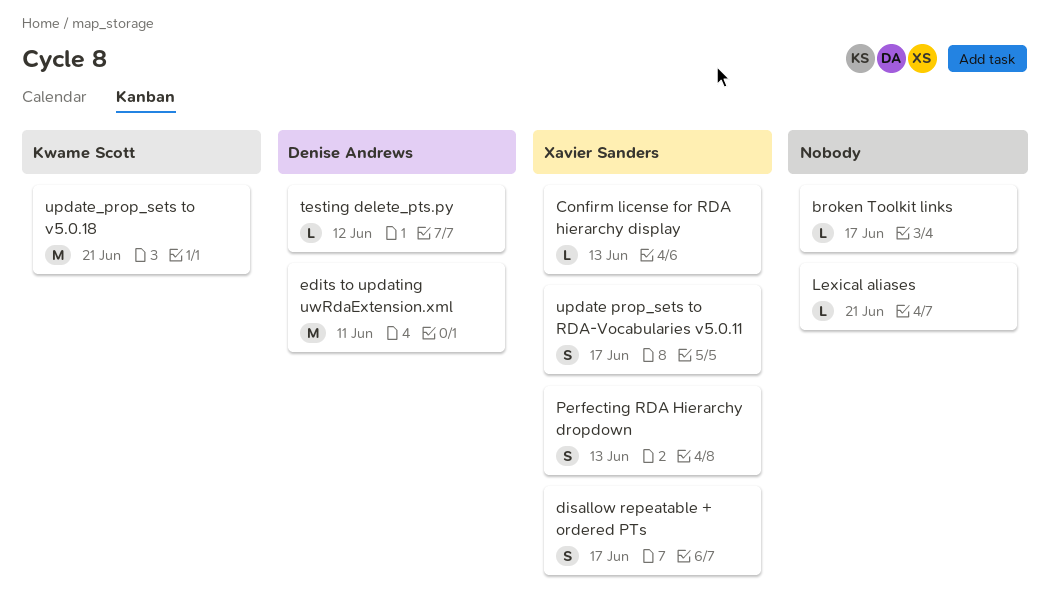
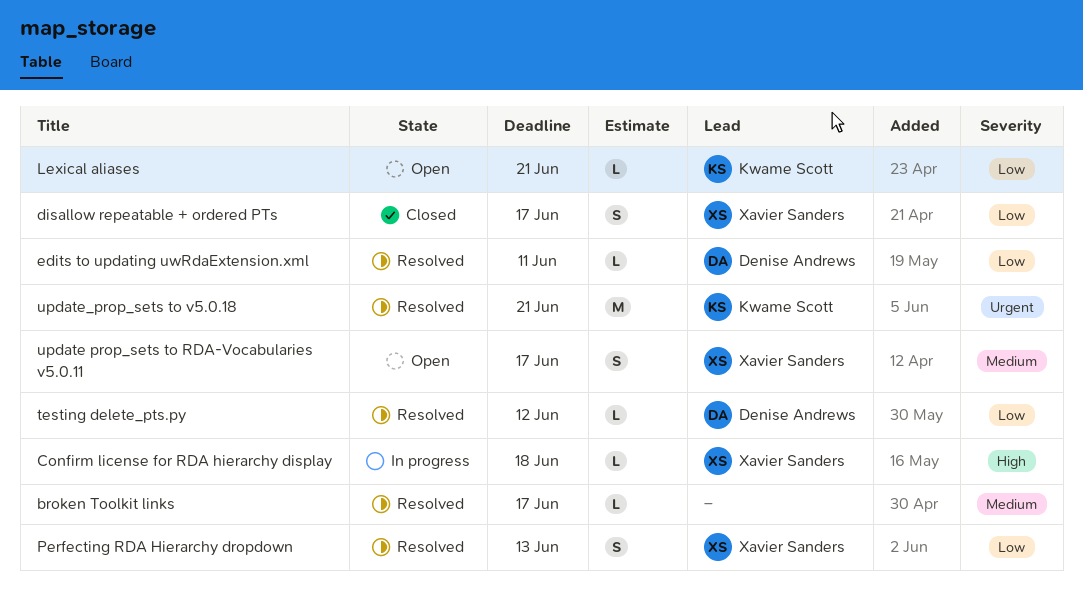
Confirm license for RDA hierarchy display, due: Jun 13 -> Jun 18
edits to updating uwRdaExtension.xml, estimate: M -> L
Lexical aliases, owner: none -> Kwame Scott

